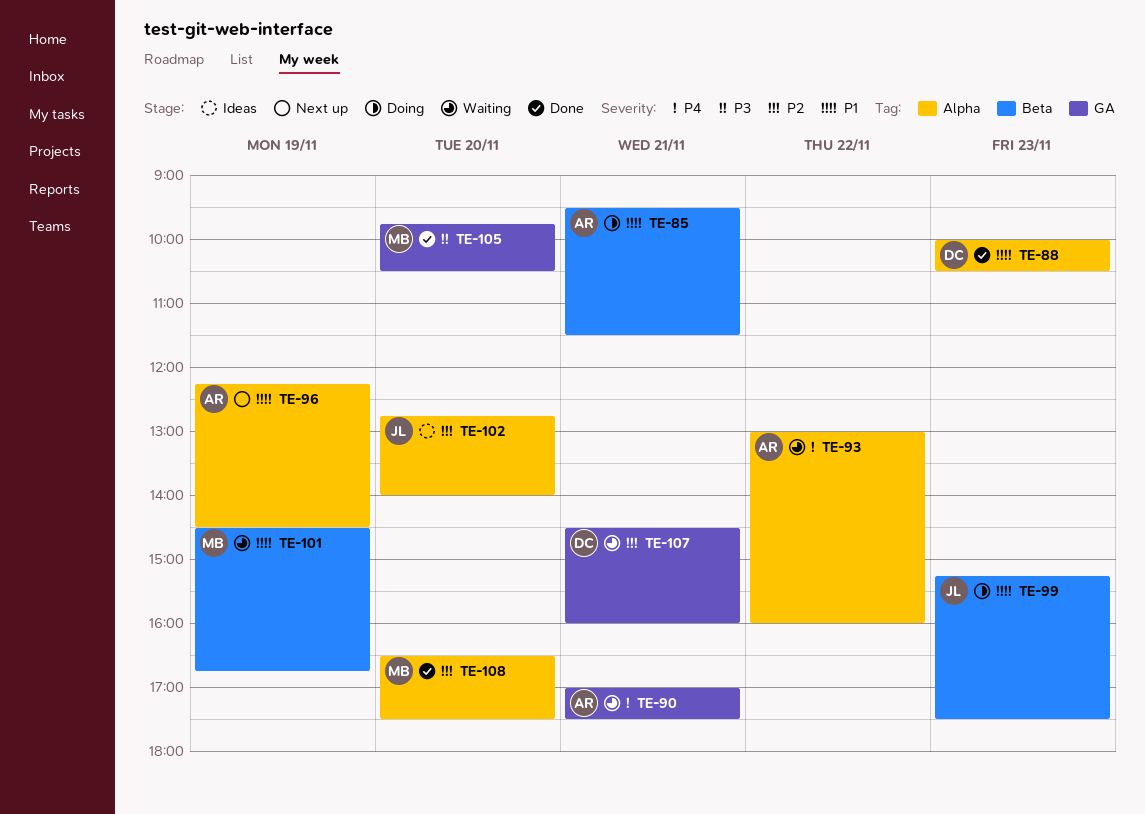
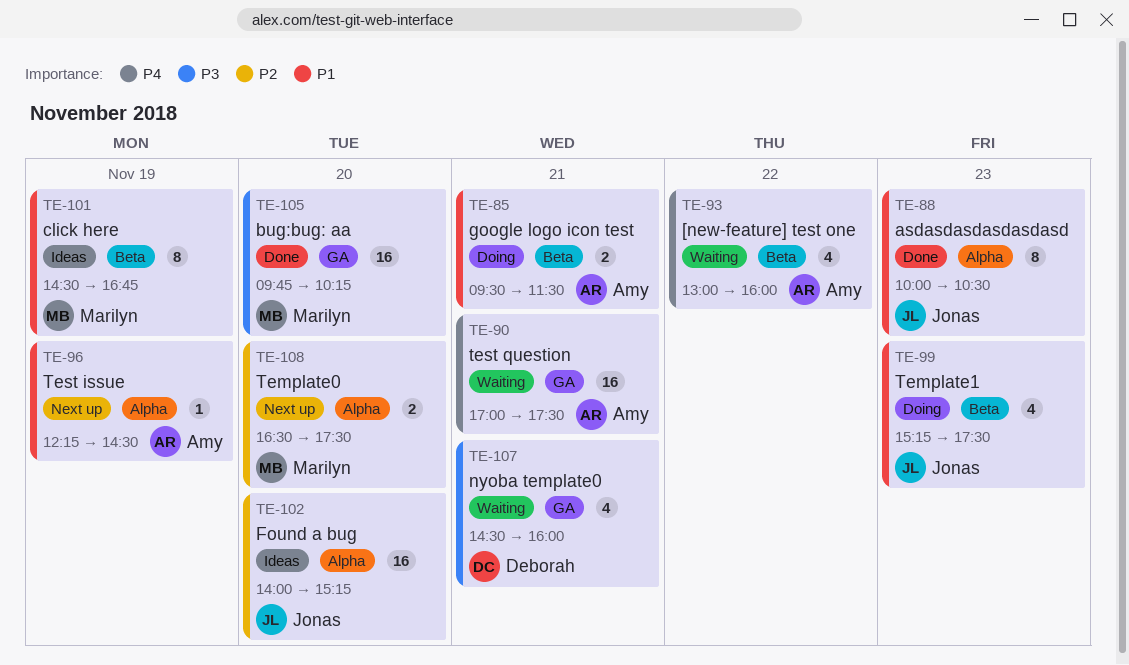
TE-88, owner: Deborah -> Jonas
TE-93, label: Alpha -> Beta
TE-101, status: Waiting -> Ideas
TE-102, begins: 12:45 -> 14:00
TE-102, ends: 14:00 -> 15:15
TE-105, ends: 10:30 -> 10:15
TE-107, priority: P2 -> P3
TE-108, status: Done -> Next up

